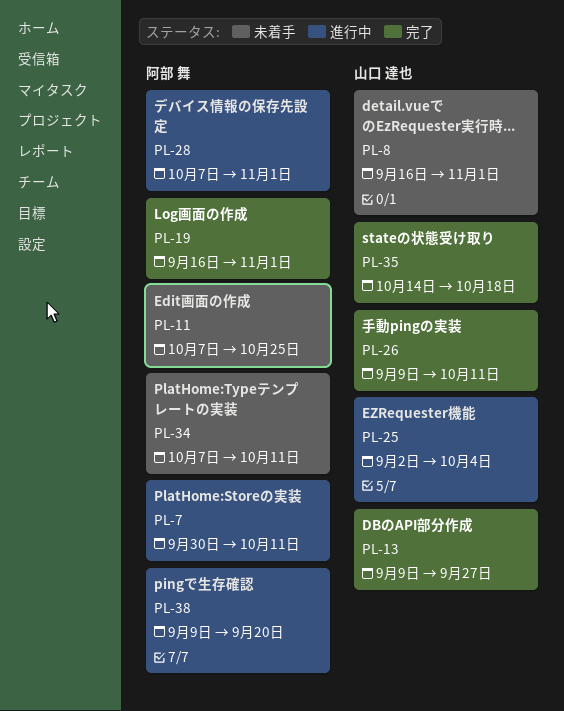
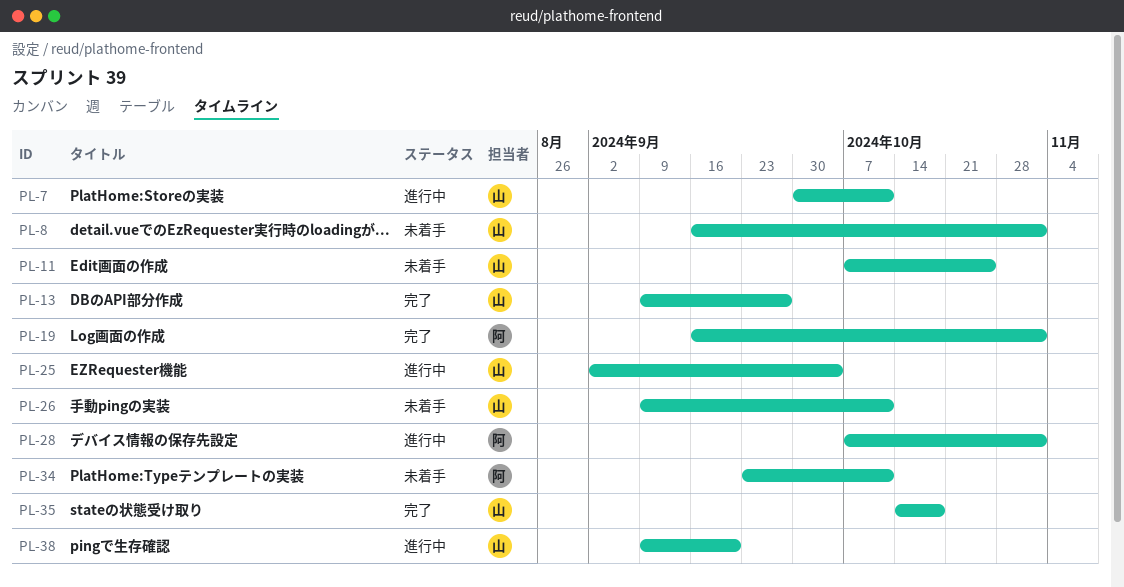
PL-7, owner: 阿部 舞 -> 山口 達也
PL-11, owner: 阿部 舞 -> 山口 達也
PL-26, status: 完了 -> 未着手
PL-34, start: Oct 7 -> Sep 23
PL-38, owner: 阿部 舞 -> 山口 達也

